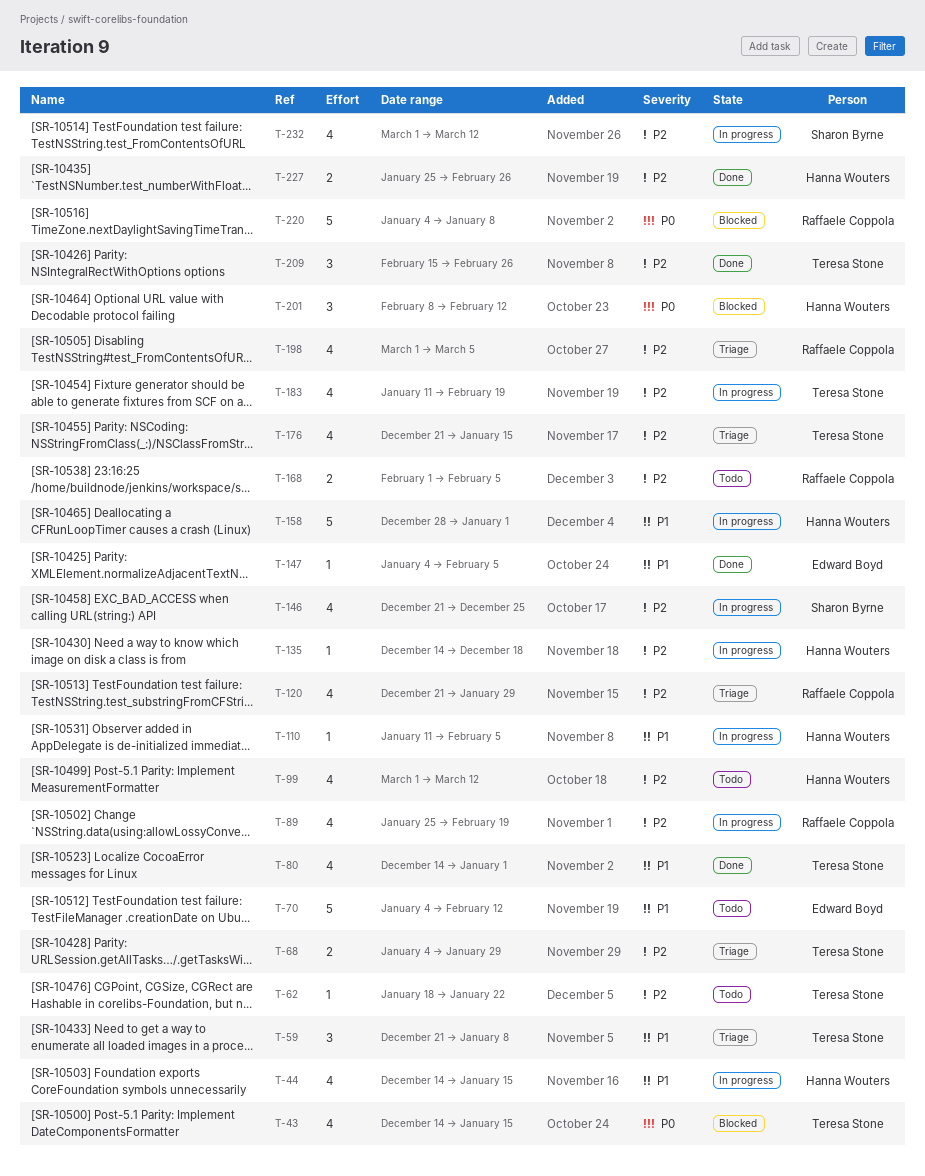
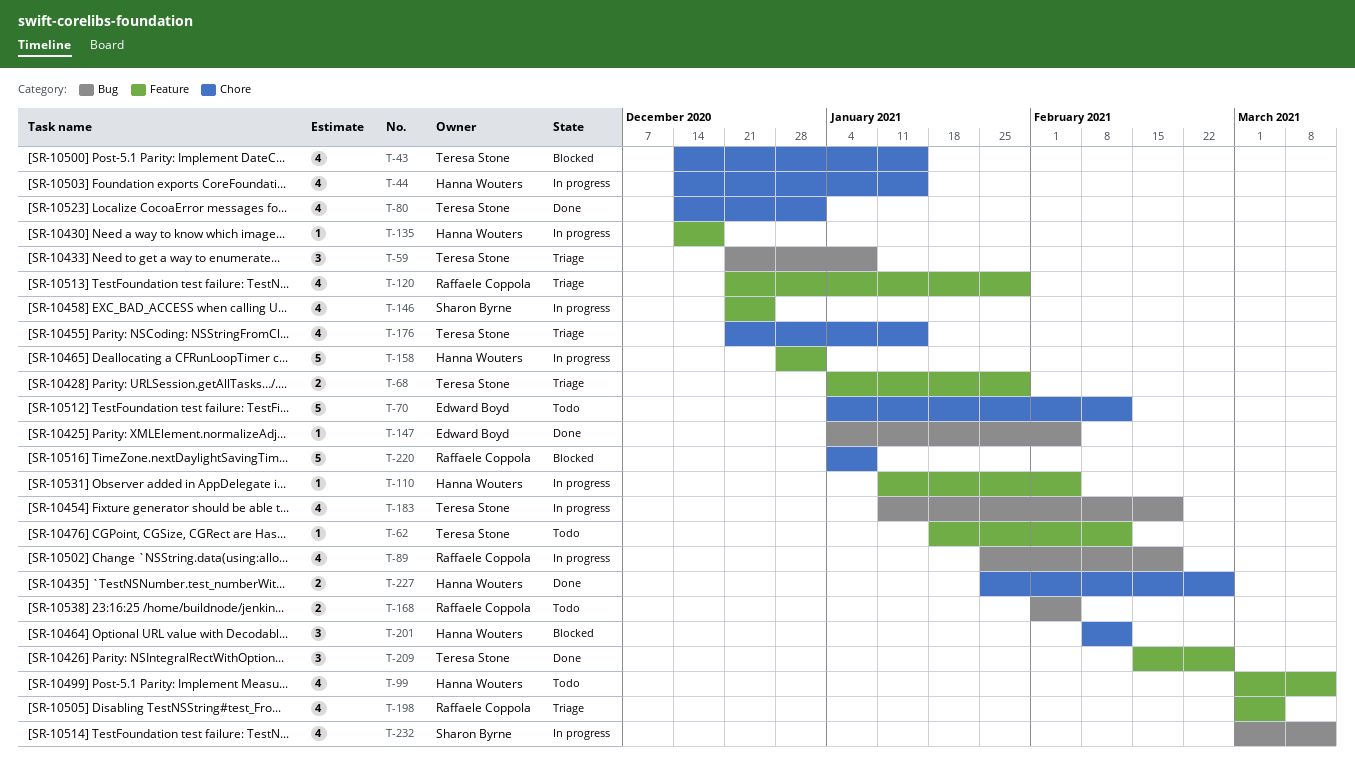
T-62, due: Jan 22 -> Feb 12

